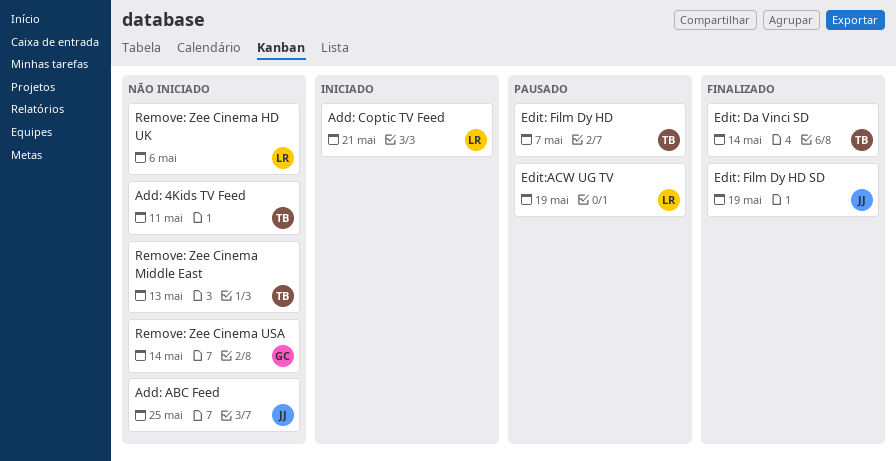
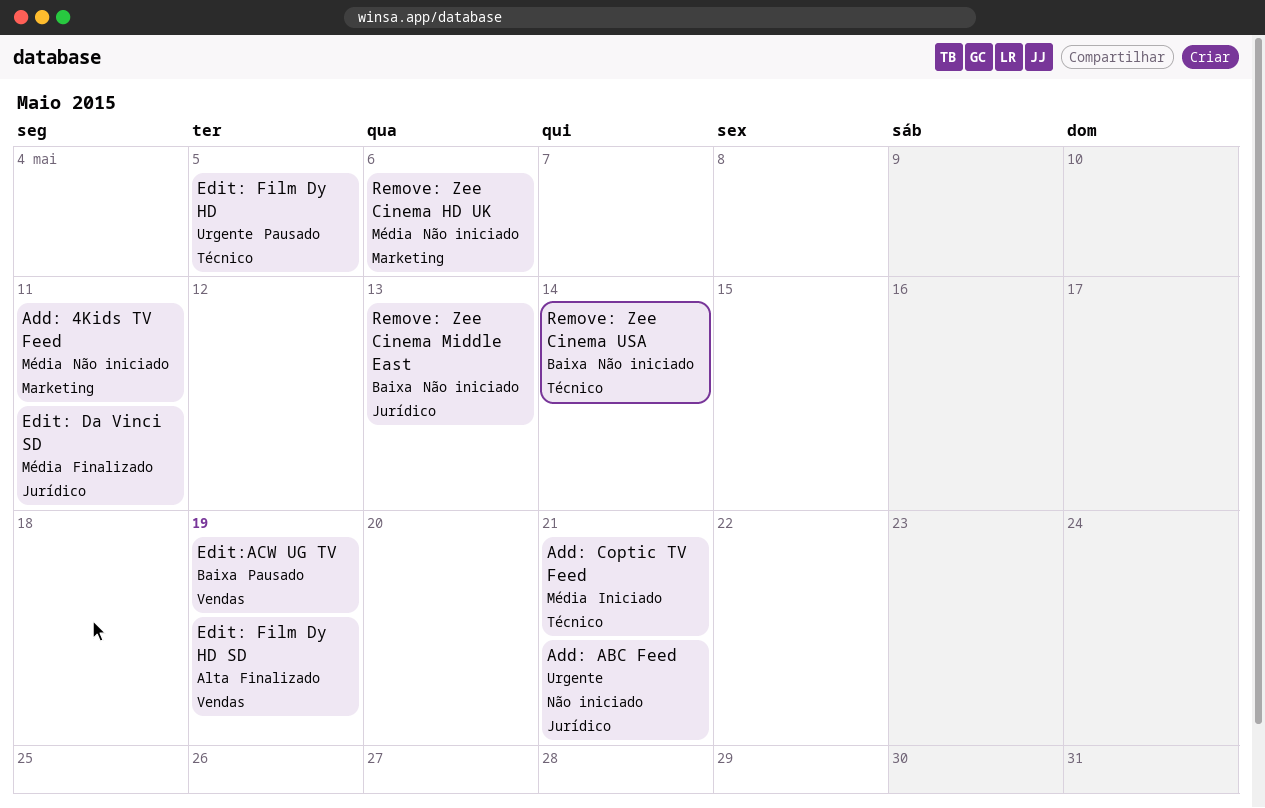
Add: ABC Feed, due: May 25 -> May 21
Edit: Da Vinci SD, due: May 14 -> May 11
Edit: Film Dy HD, due: May 7 -> May 5

